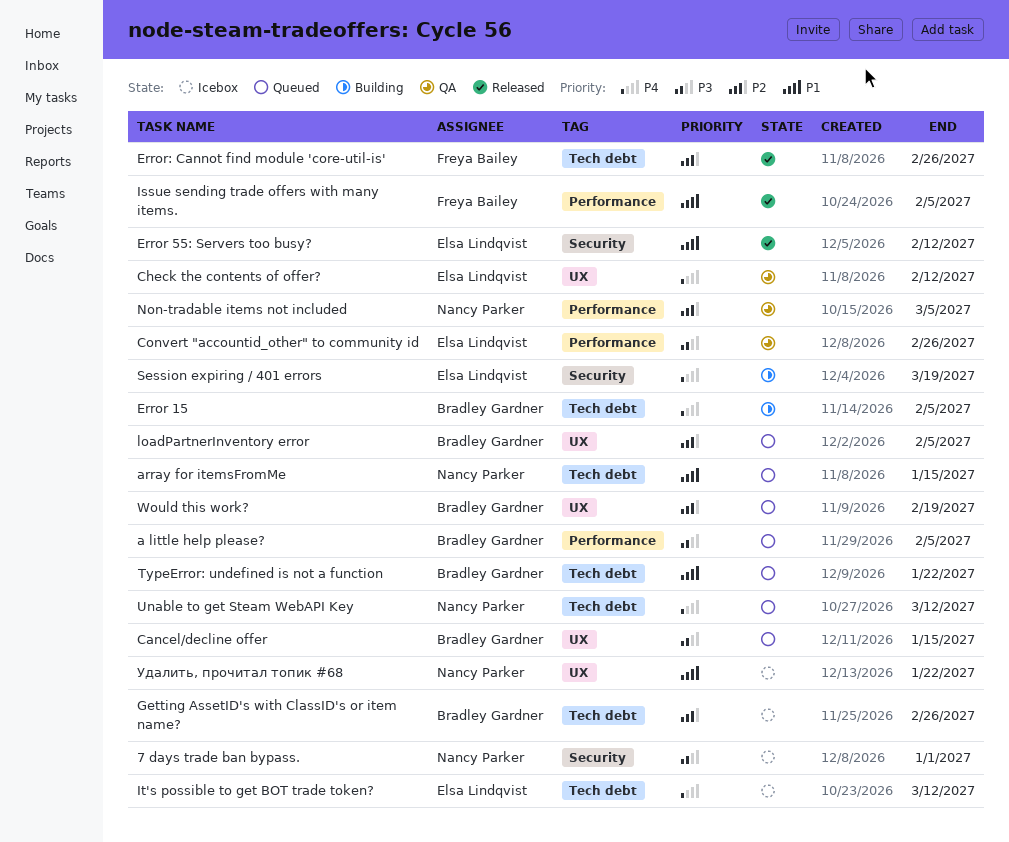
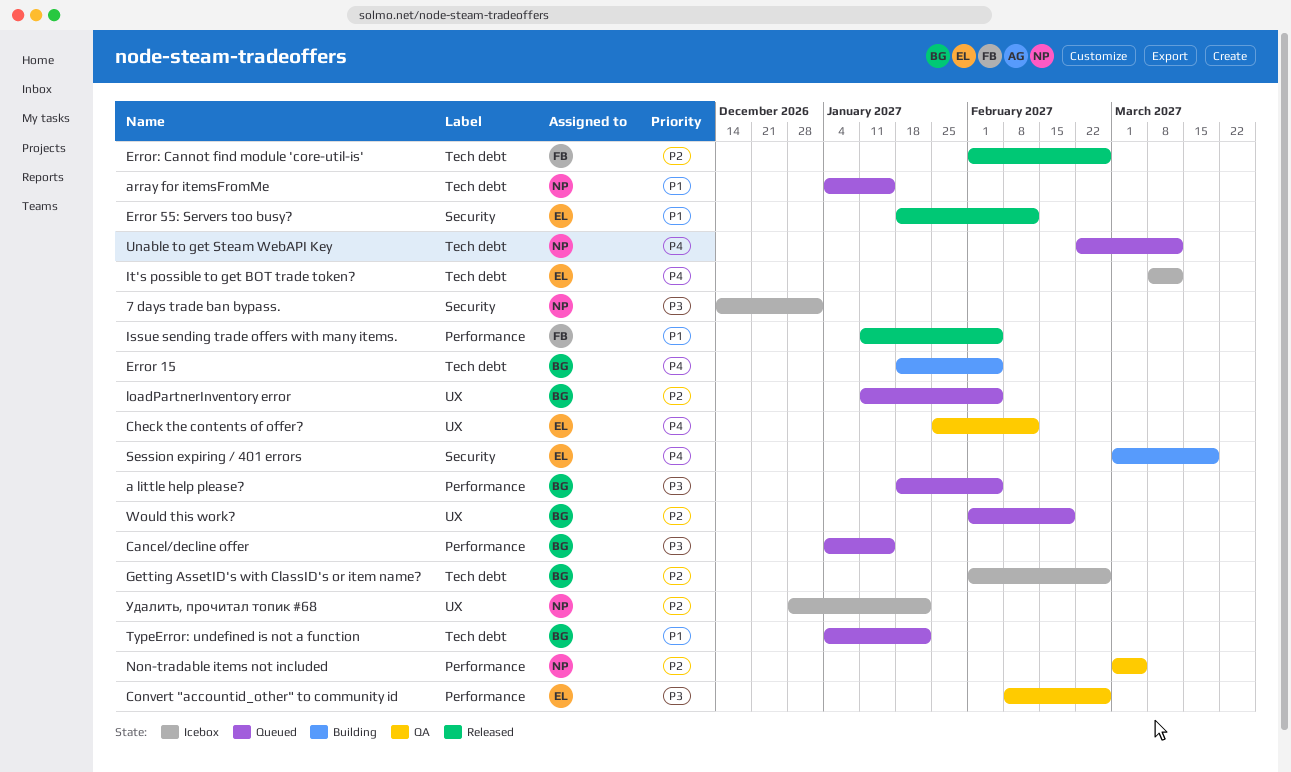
Cancel/decline offer, label: UX -> Performance
Удалить, прочитал топик #68, priority: P1 -> P2

